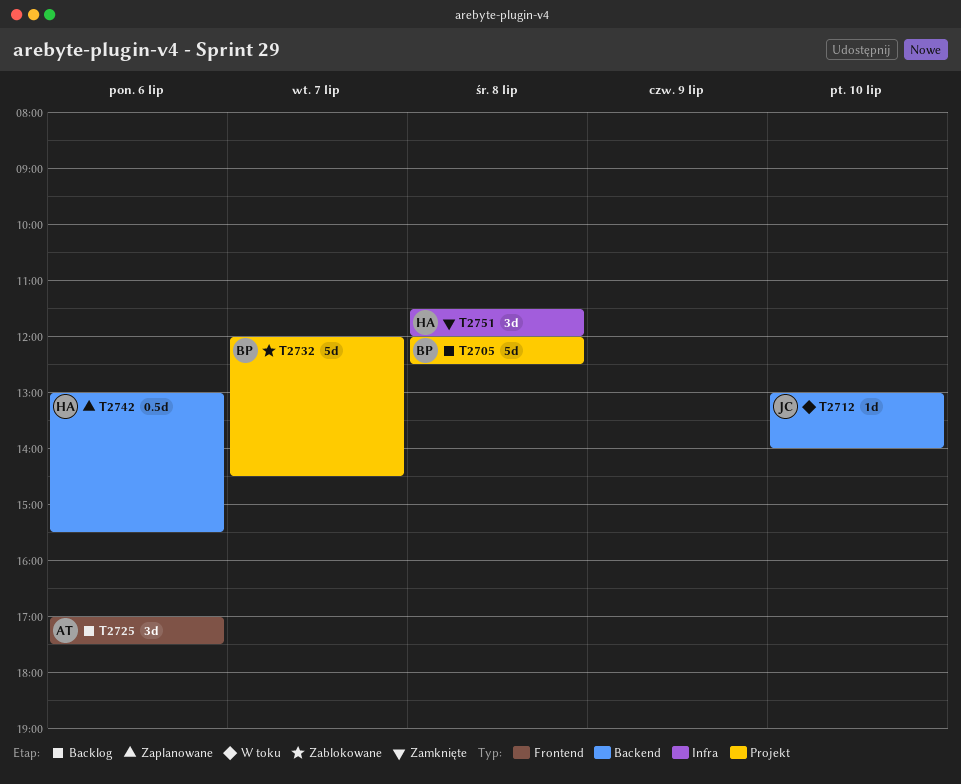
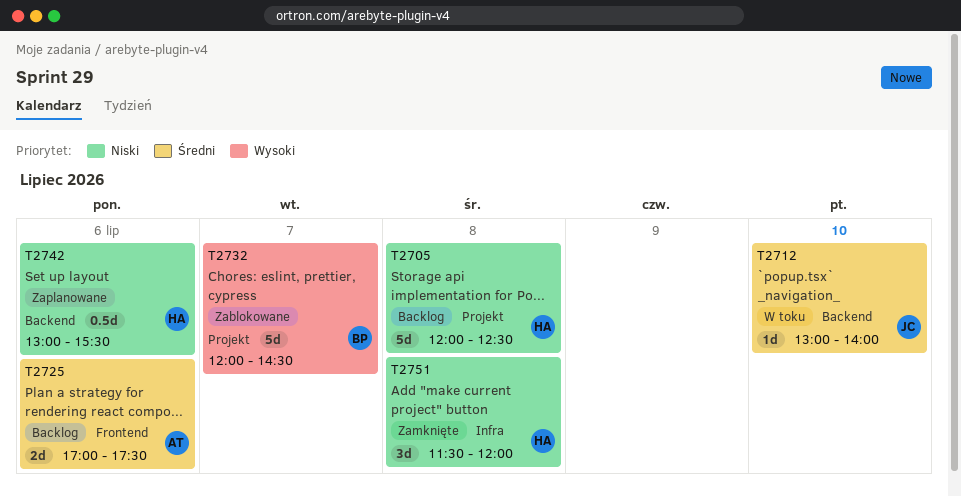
T2705, owner: BP -> HA
T2725, estimate: 3d -> 2d

